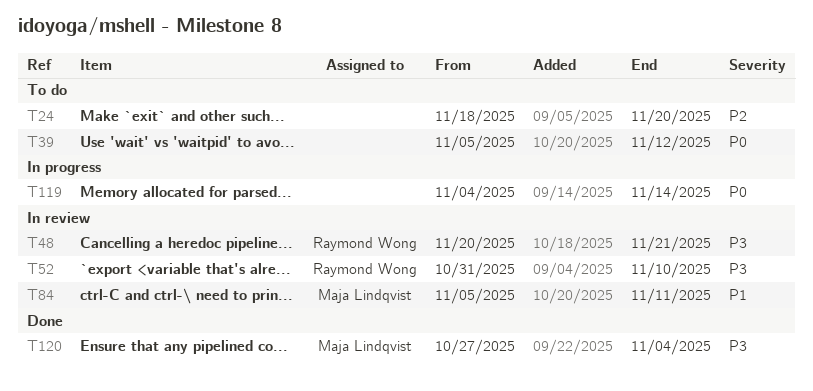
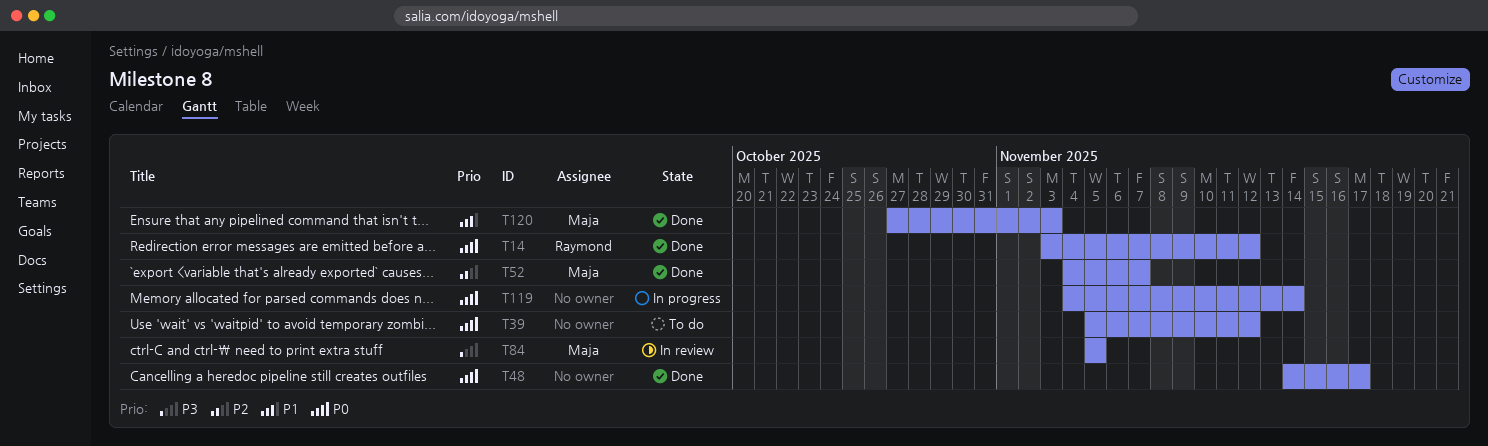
T14: none -> present
T24: present -> none
T48, status: In review -> Done
T48, owner: Raymond Wong -> none
T48, priority: P3 -> P0
T48, start: Nov 20 -> Nov 14
T48, due: Nov 21 -> Nov 17
T52, status: In review -> Done
T52, owner: Raymond Wong -> Maja Lindqvist
T52, priority: P3 -> P2
T52, start: Oct 31 -> Nov 4
T52, due: Nov 10 -> Nov 7
T84, priority: P1 -> P3
T84, due: Nov 11 -> Nov 5
T120, priority: P3 -> P1
T120, due: Nov 4 -> Nov 3

